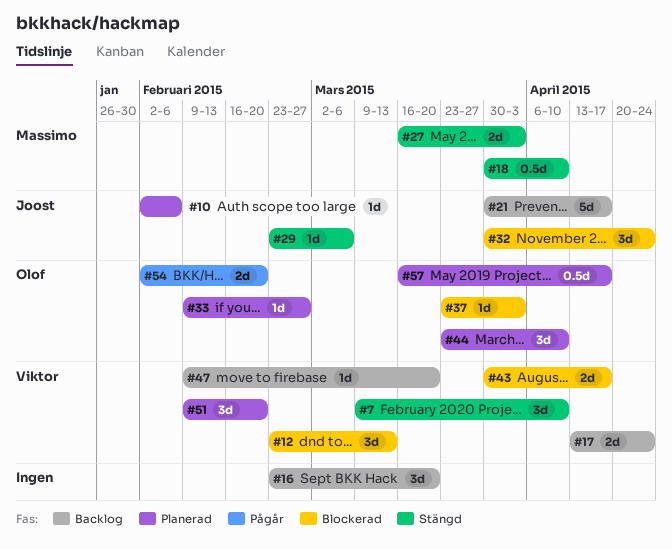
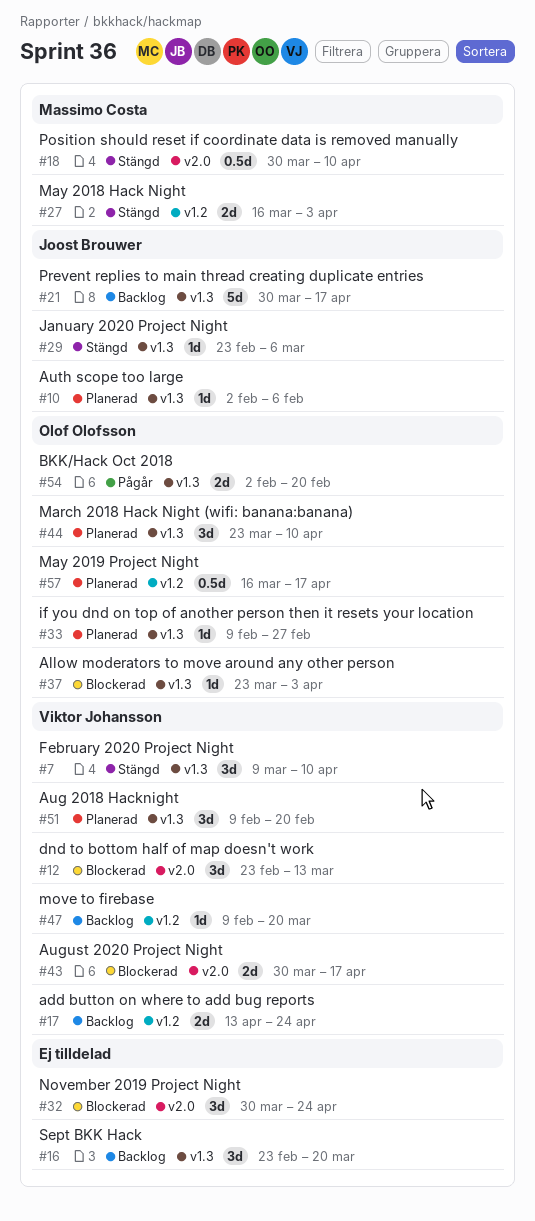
#32, owner: Joost Brouwer -> none

